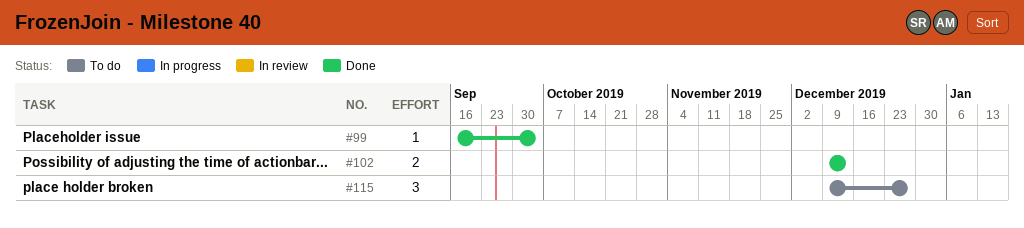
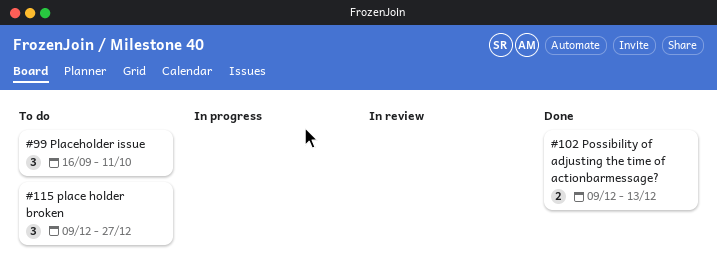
#99, status: Done -> To do
#99, estimate: 1 -> 3
#99, due: Oct 4 -> Oct 11

